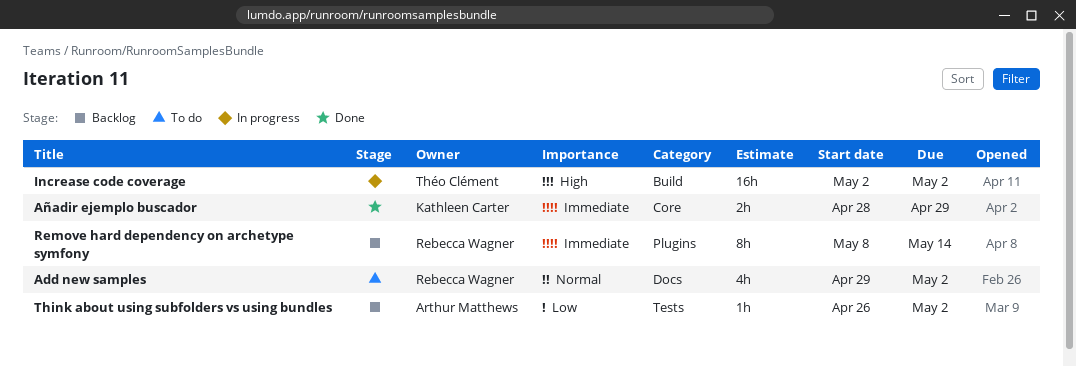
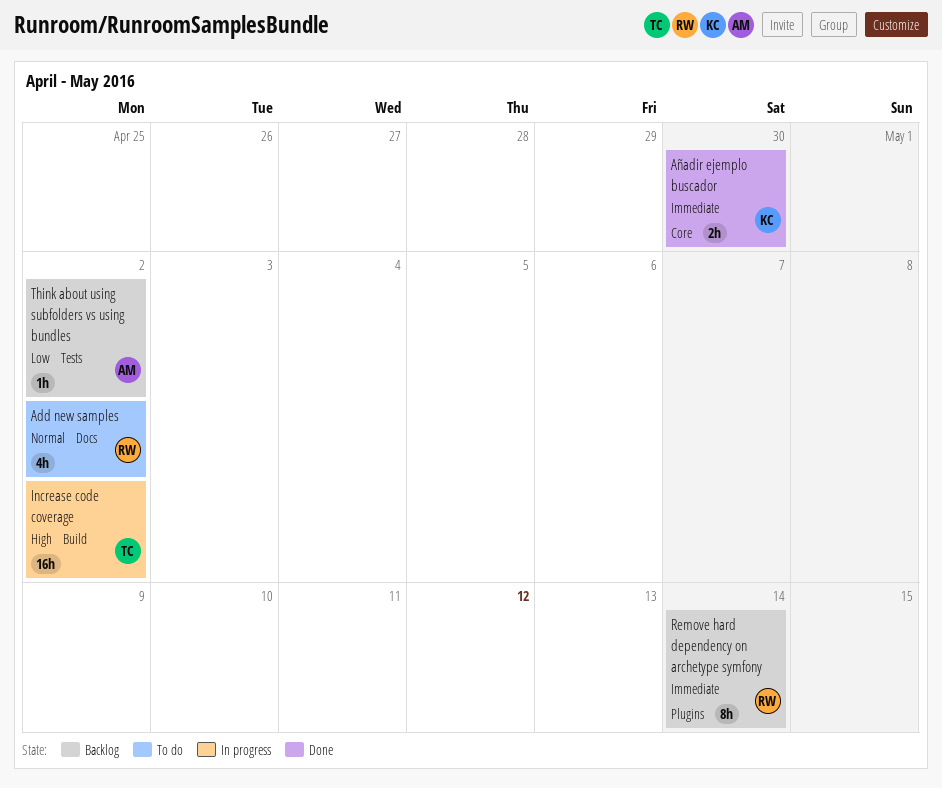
Añadir ejemplo buscador, due: Apr 29 -> Apr 30

